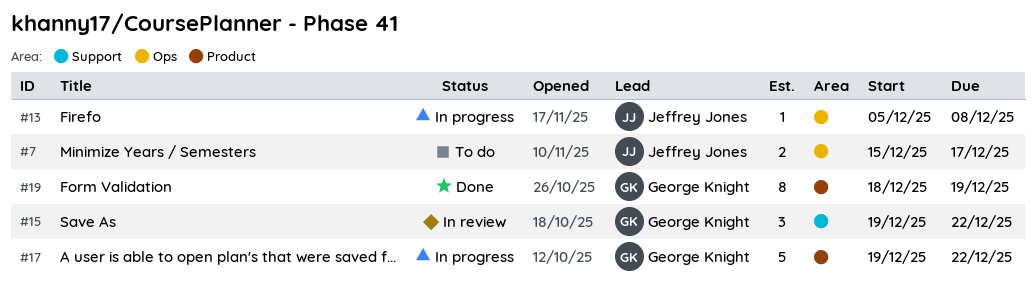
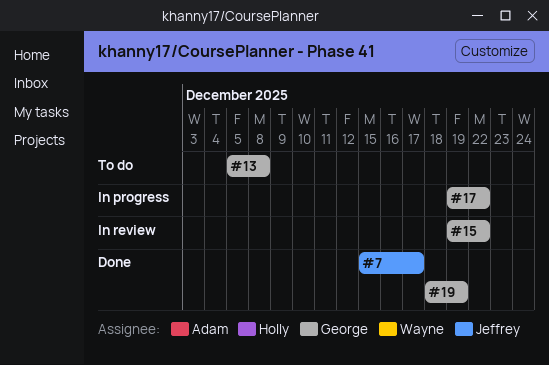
#7, status: To do -> Done
#13, status: In progress -> To do
#13, owner: Jeffrey Jones -> George Knight

